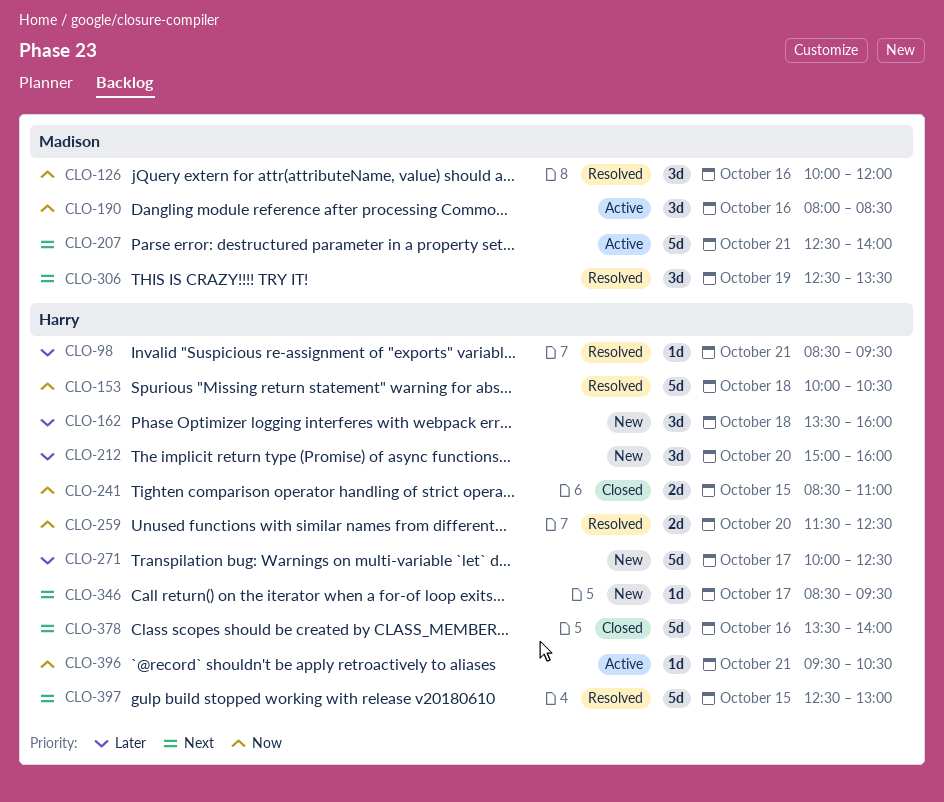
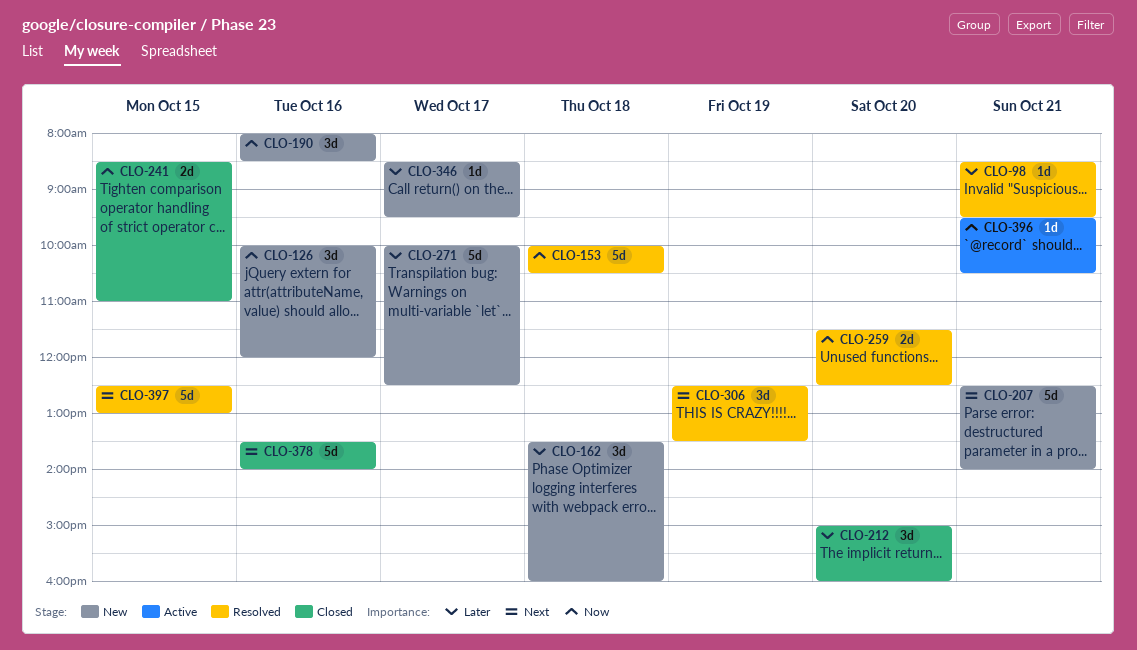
CLO-126, status: Resolved -> New
CLO-190, status: Active -> New
CLO-207, status: Active -> New
CLO-212, status: New -> Closed
CLO-346, priority: Next -> Later

